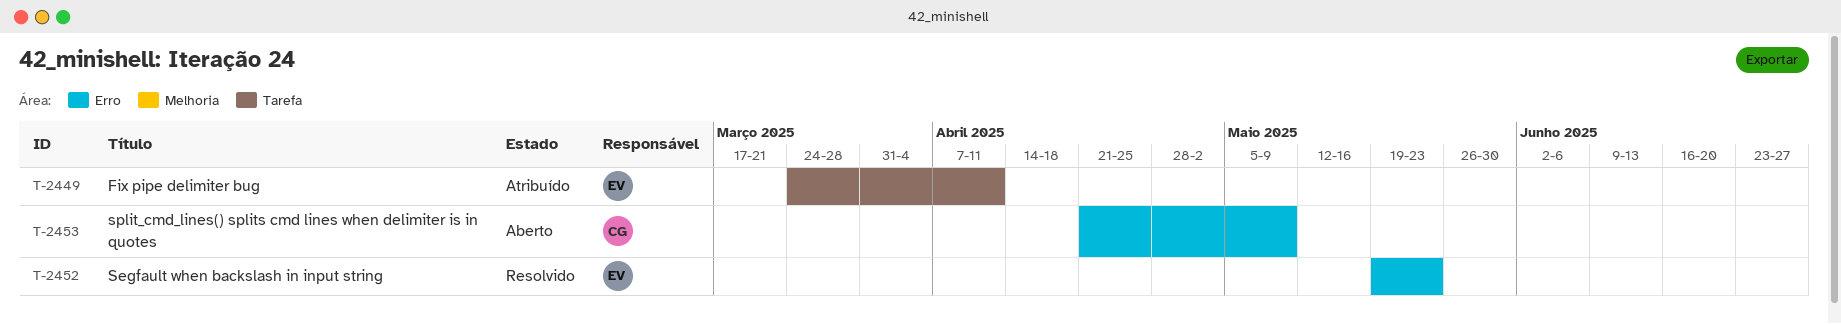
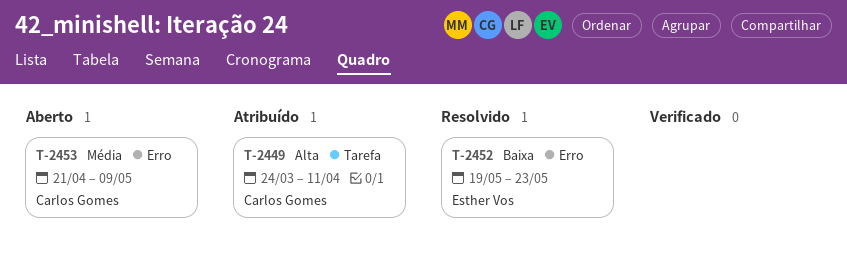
T-2449, owner: Esther Vos -> Carlos Gomes

